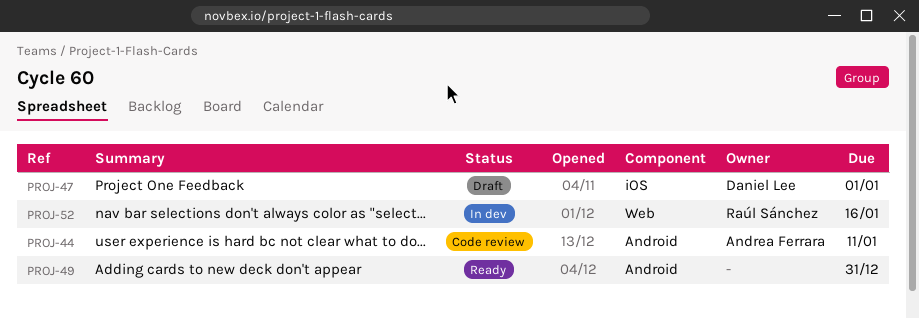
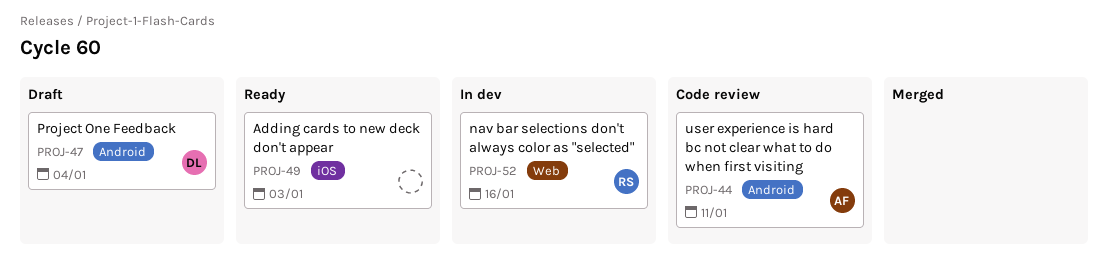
PROJ-47, label: iOS -> Android
PROJ-47, due: Jan 1 -> Jan 4
PROJ-49, label: Android -> iOS
PROJ-49, due: Dec 31 -> Jan 3

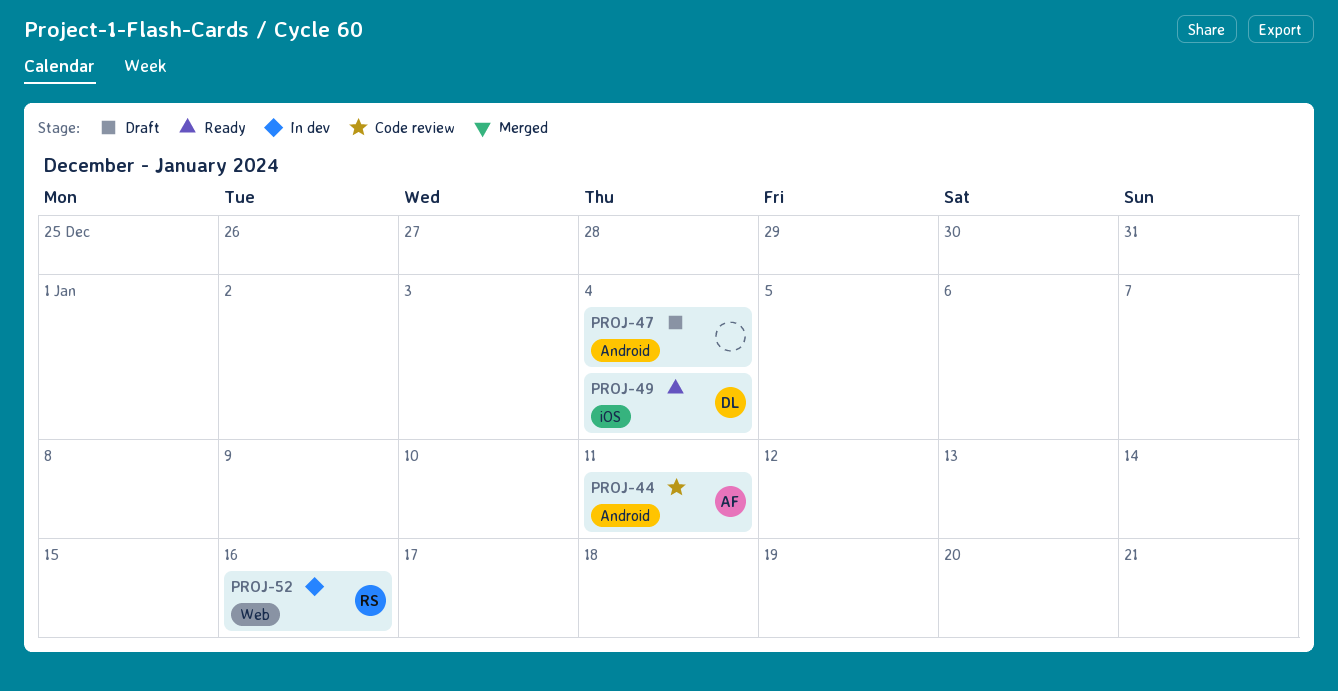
PROJ-47, owner: DL -> none
PROJ-49, owner: none -> DL
PROJ-49, due: Jan 3 -> Jan 4

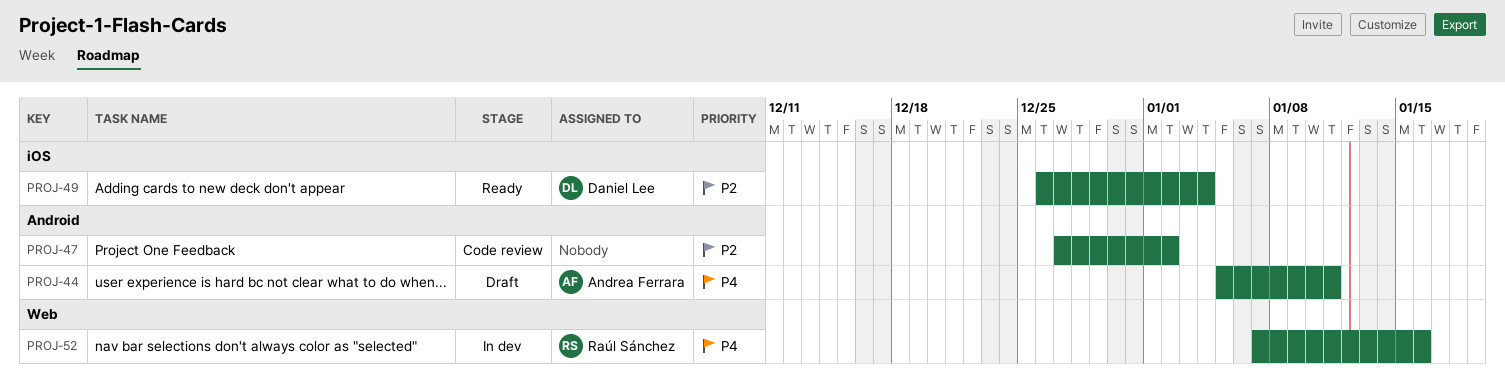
PROJ-44, status: Code review -> Draft
PROJ-47, status: Draft -> Code review
PROJ-47, due: Jan 4 -> Jan 2

